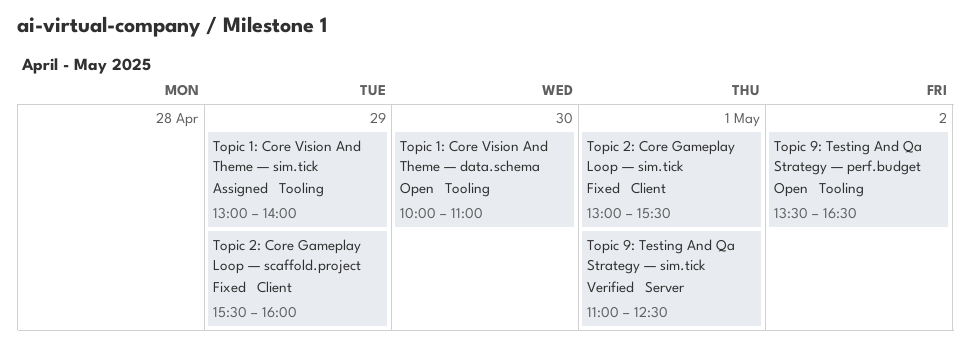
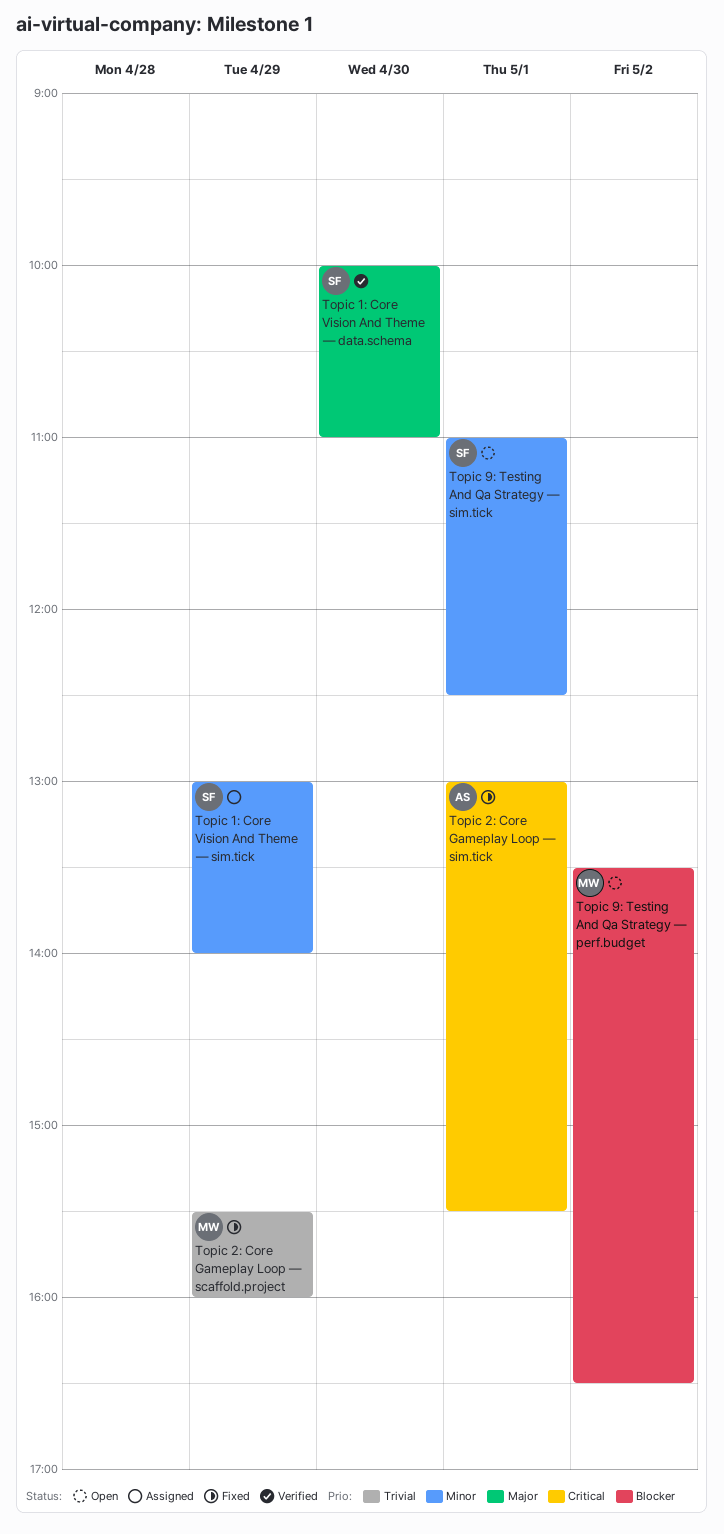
Topic 1: Core Vision And Theme — data.schema, status: Open -> Verified
Topic 9: Testing And Qa Strategy — sim.tick, status: Verified -> Open

